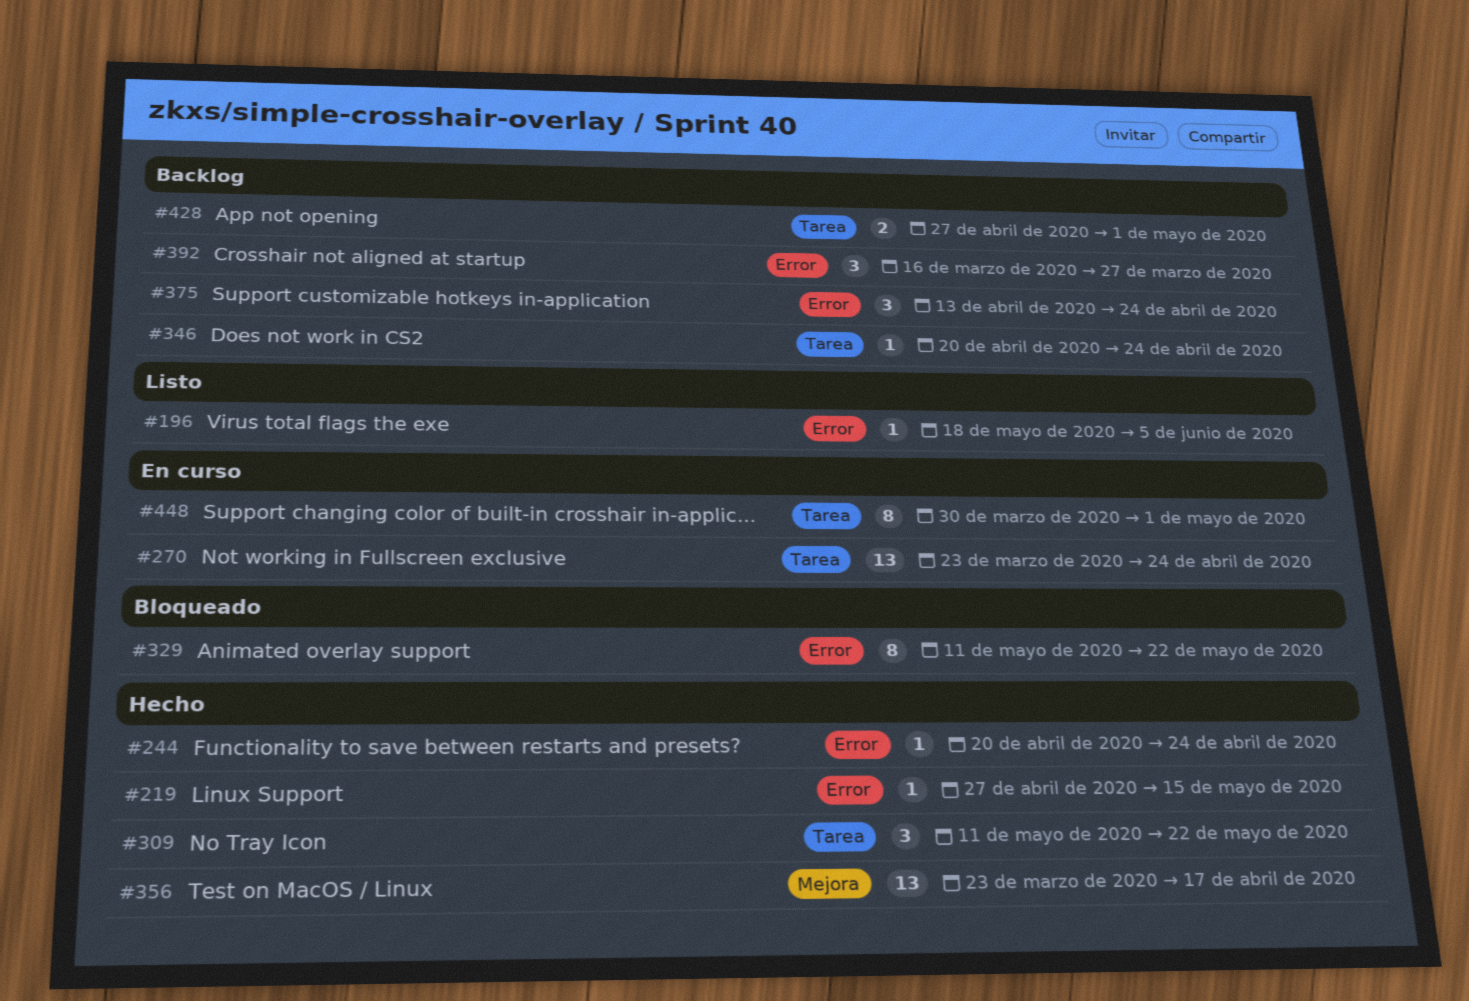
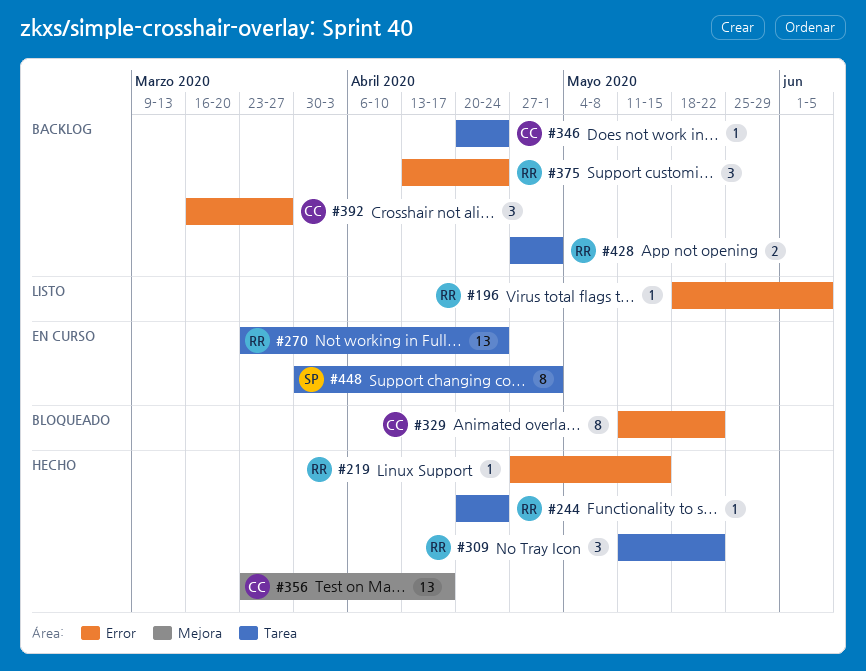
#244, label: Error -> Tarea

